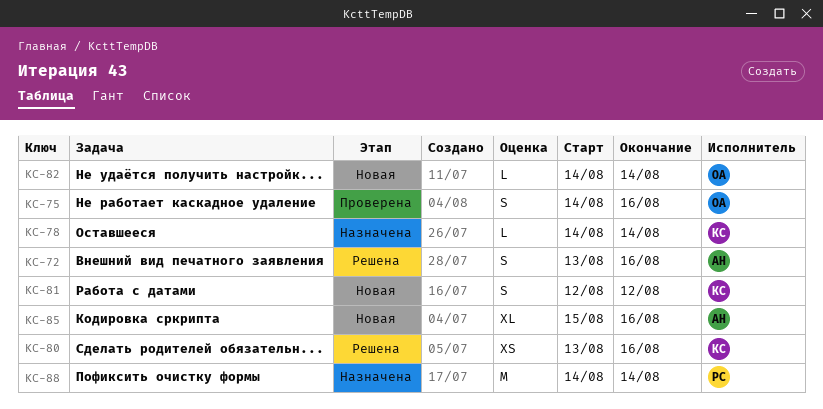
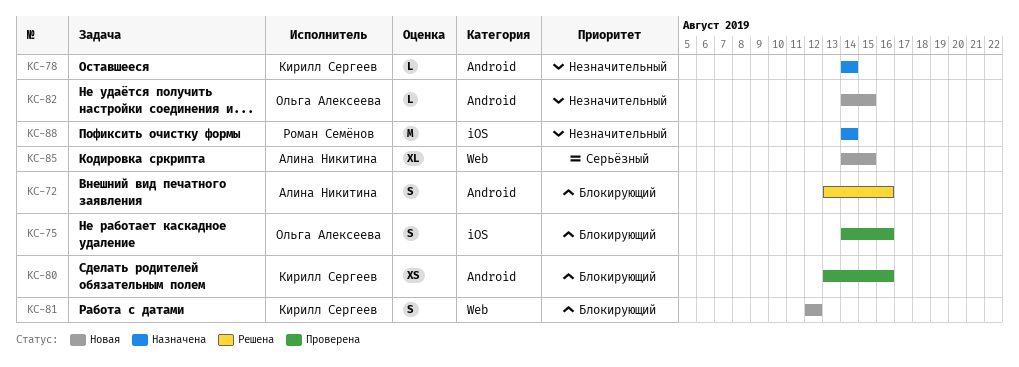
KC-80, status: Решена -> Проверена
KC-82, due: Aug 14 -> Aug 15
KC-85, start: Aug 15 -> Aug 14
KC-85, due: Aug 16 -> Aug 15

